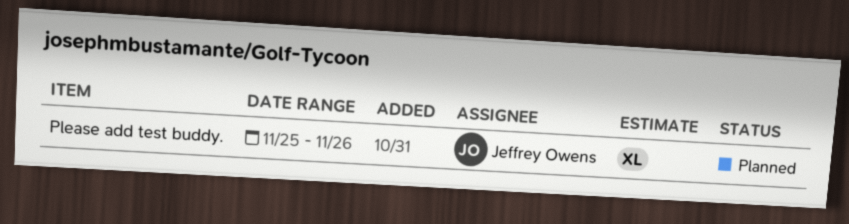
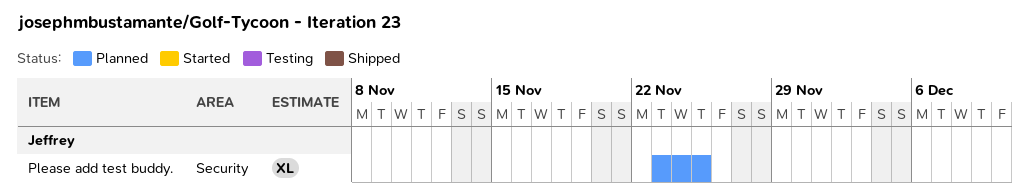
Please add test buddy., start: Nov 25 -> Nov 23
Please add test buddy., due: Nov 26 -> Nov 25

